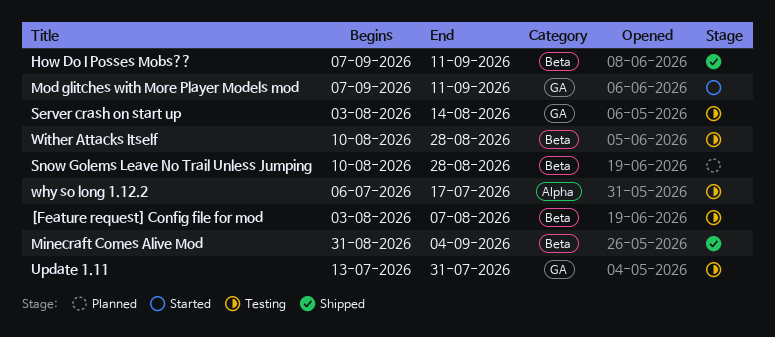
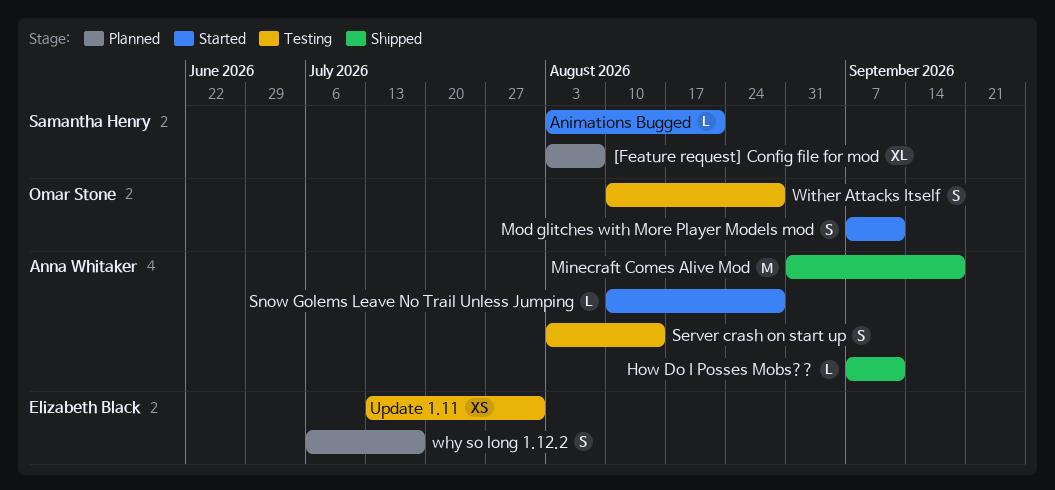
[Feature request] Config file for mod, status: Testing -> Planned
Animations Bugged: none -> present
Minecraft Comes Alive Mod, due: Sep 4 -> Sep 18
Snow Golems Leave No Trail Unless Jumping, status: Planned -> Started
why so long 1.12.2, status: Testing -> Planned

